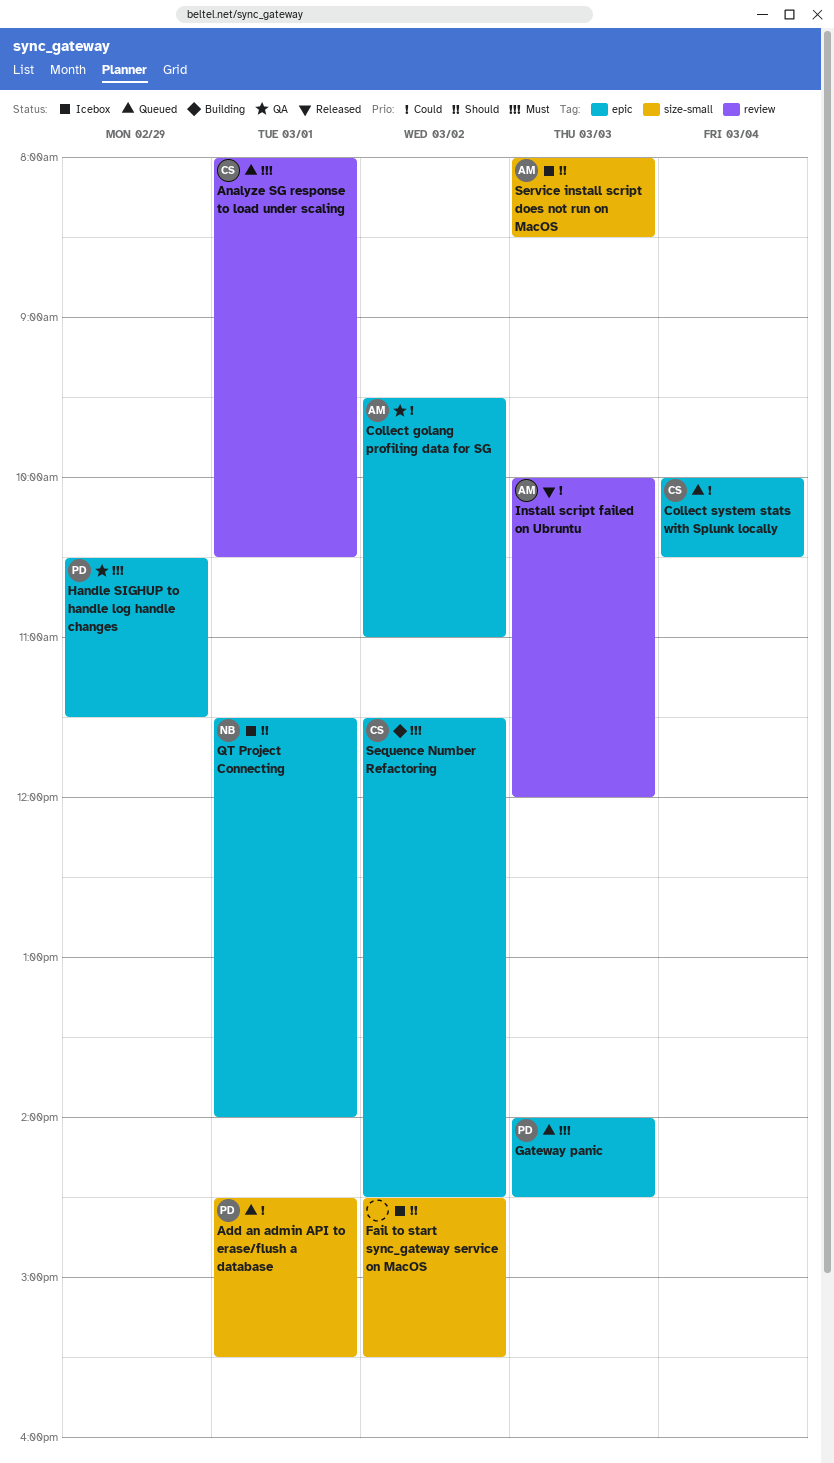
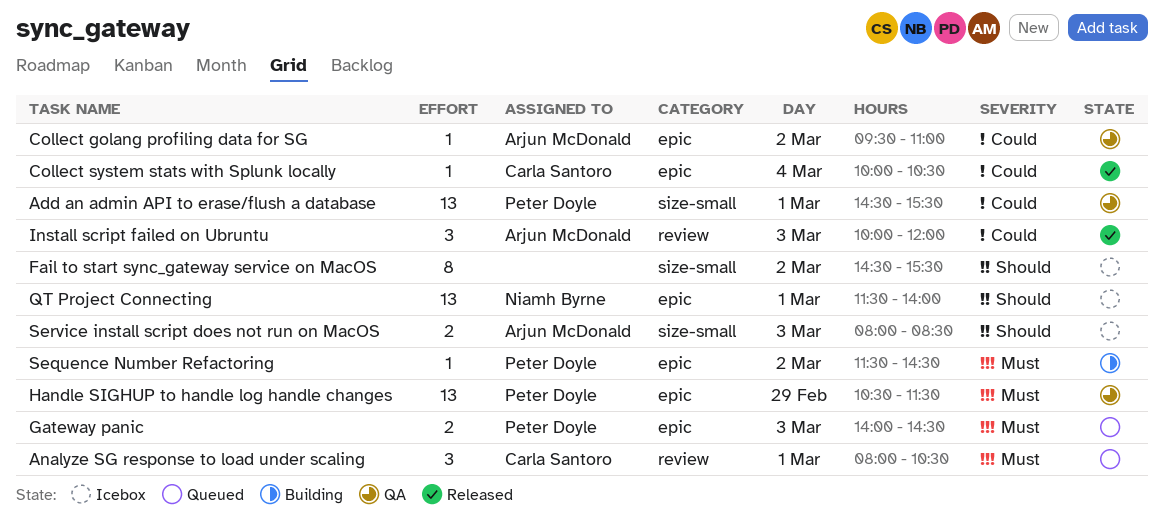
Add an admin API to erase/flush a database, status: Queued -> QA
Collect system stats with Splunk locally, status: Queued -> Released
Sequence Number Refactoring, owner: Carla Santoro -> Peter Doyle

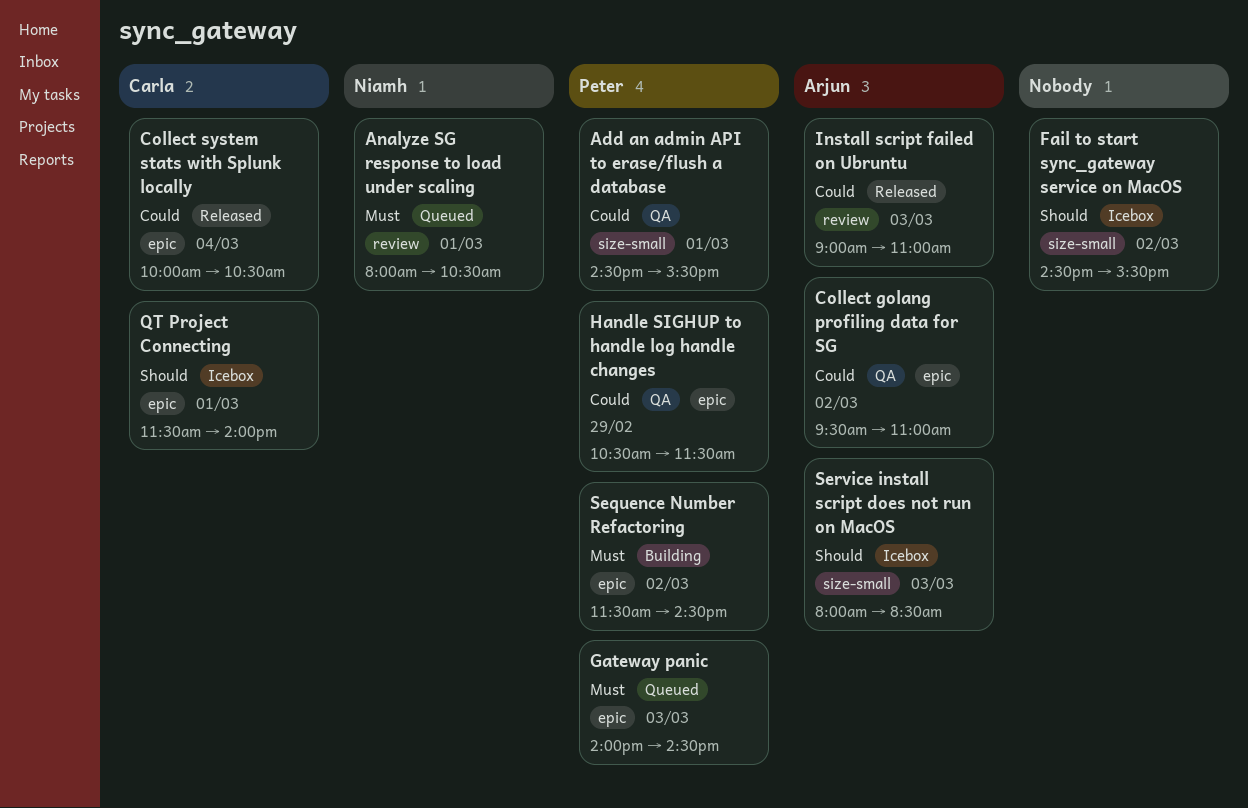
Analyze SG response to load under scaling, owner: Carla Santoro -> Niamh Byrne
Handle SIGHUP to handle log handle changes, priority: Must -> Could
Install script failed on Ubruntu, begins: 10:00 -> 09:00
Install script failed on Ubruntu, ends: 12:00 -> 11:00
QT Project Connecting, owner: Niamh Byrne -> Carla Santoro

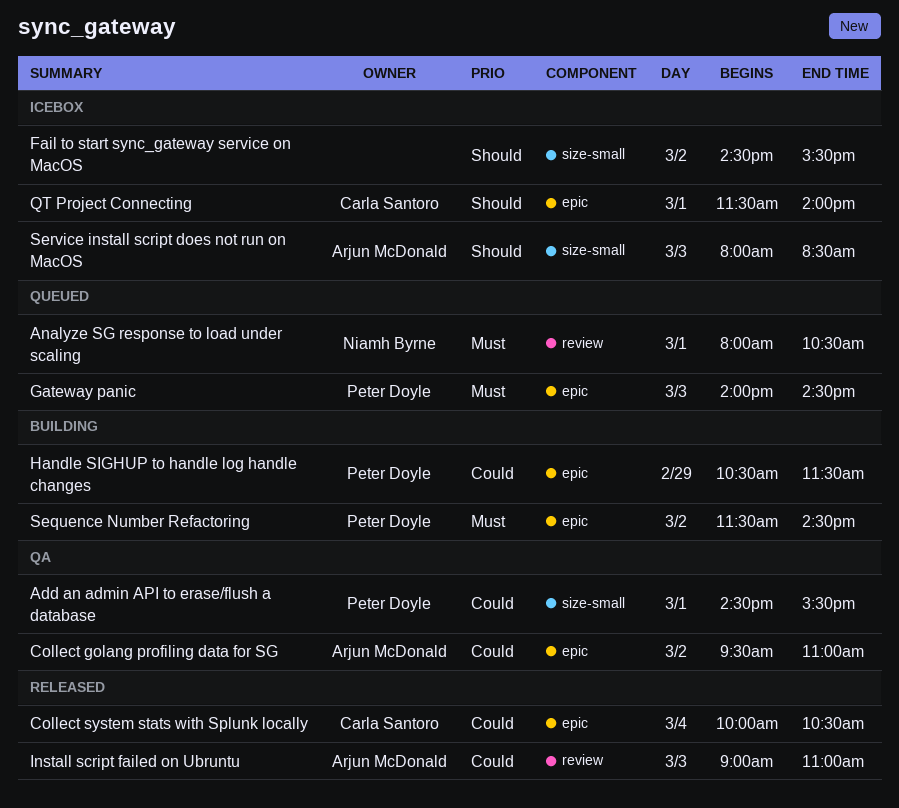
Handle SIGHUP to handle log handle changes, status: QA -> Building

